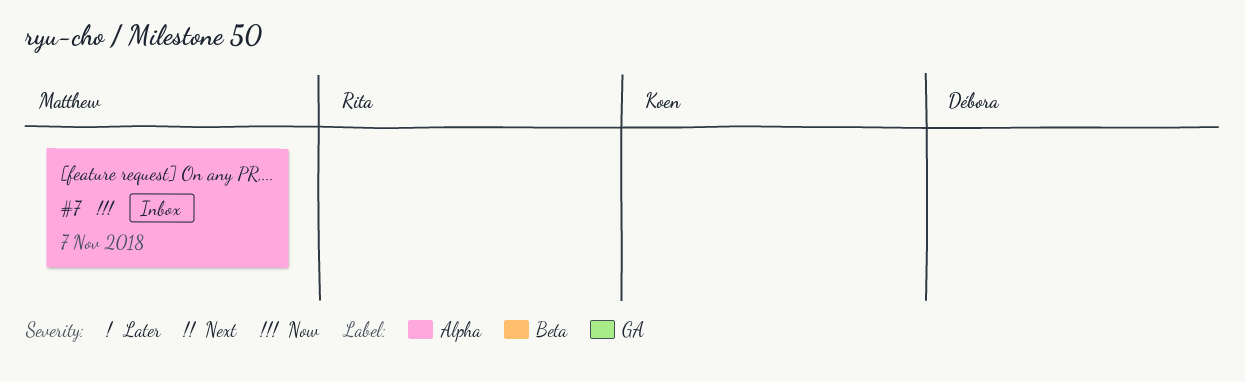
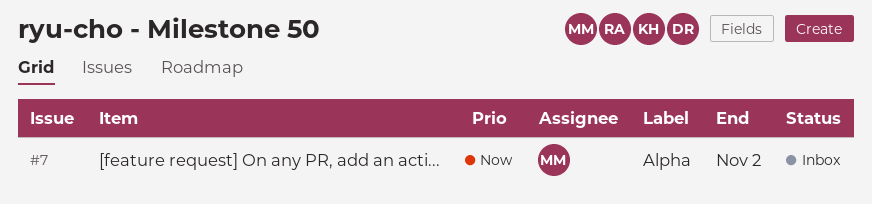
#7, due: Nov 7 -> Nov 2

